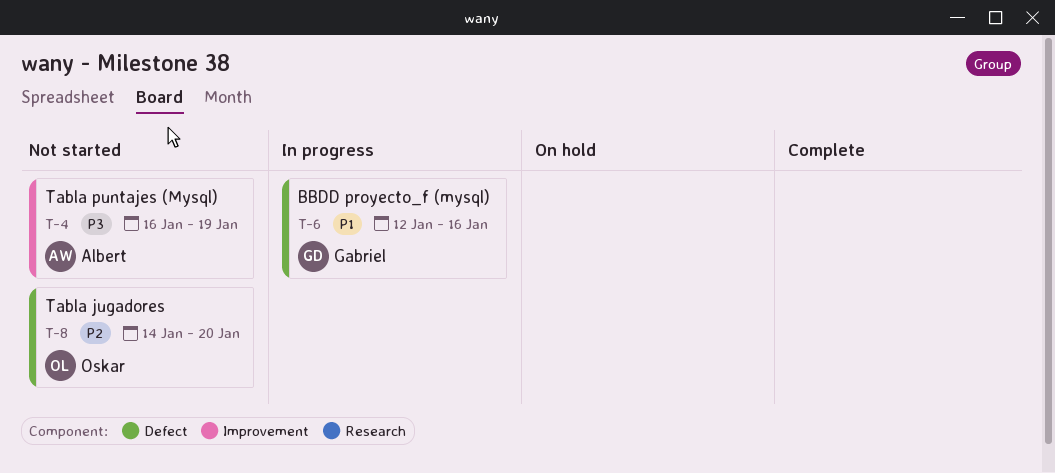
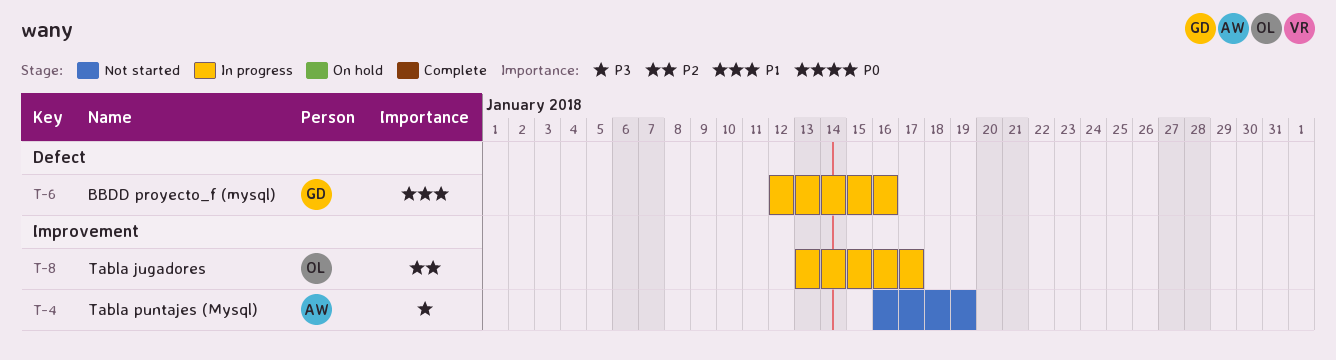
T-8, status: Not started -> In progress
T-8, label: Defect -> Improvement
T-8, start: Jan 14 -> Jan 13
T-8, due: Jan 20 -> Jan 17

